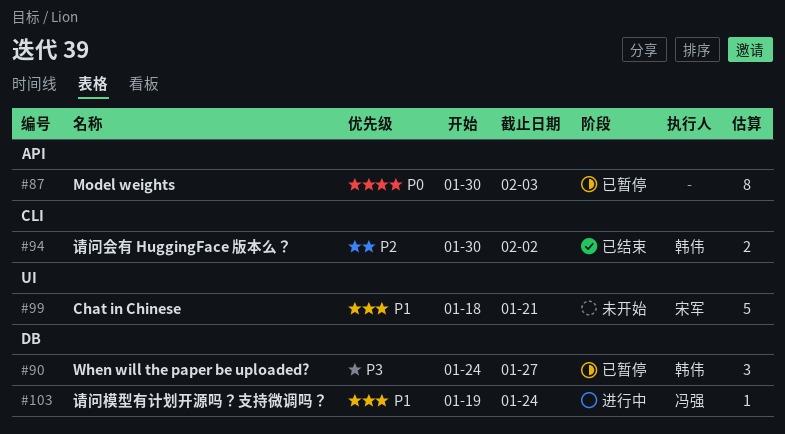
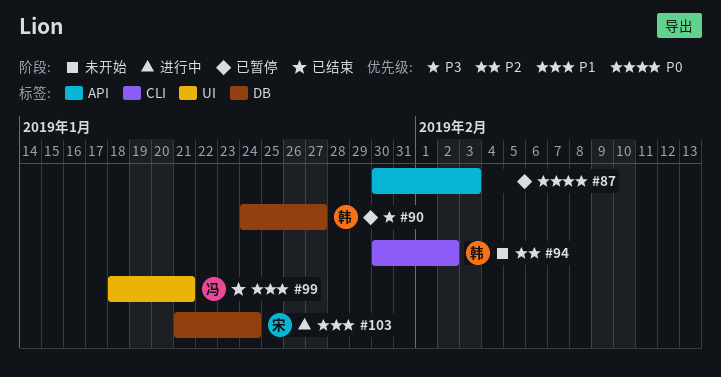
#94, status: 已结束 -> 未开始
#99, status: 未开始 -> 已结束
#99, owner: 宋军 -> 冯强
#103, owner: 冯强 -> 宋军
#103, start: Jan 19 -> Jan 21

